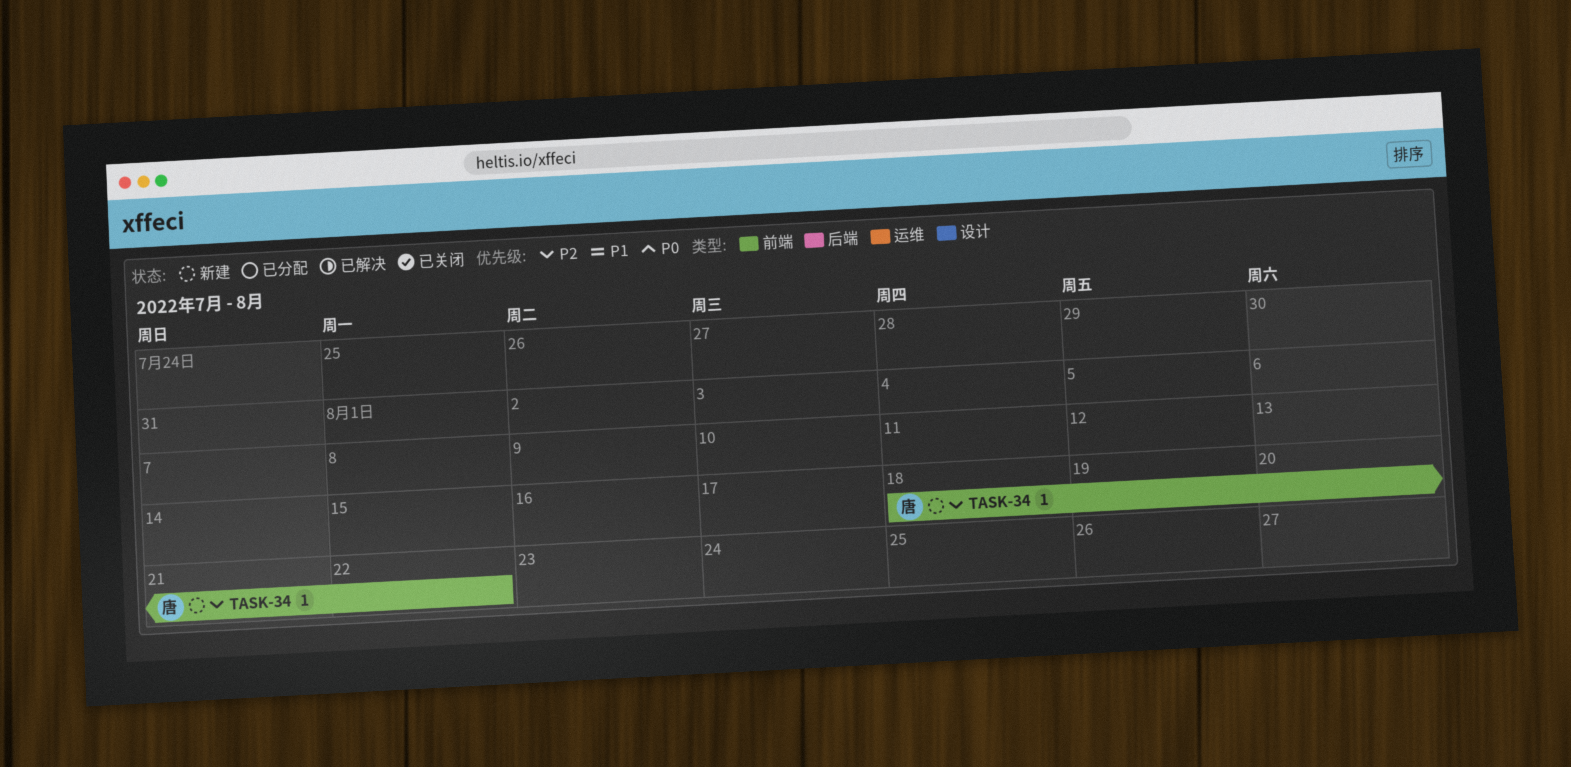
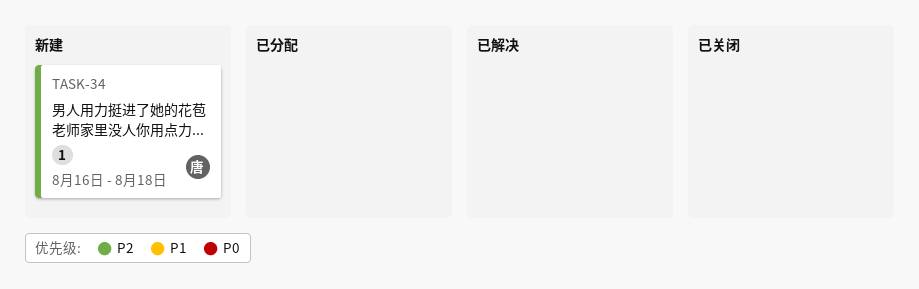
TASK-34, start: Aug 18 -> Aug 16
TASK-34, due: Aug 22 -> Aug 18

